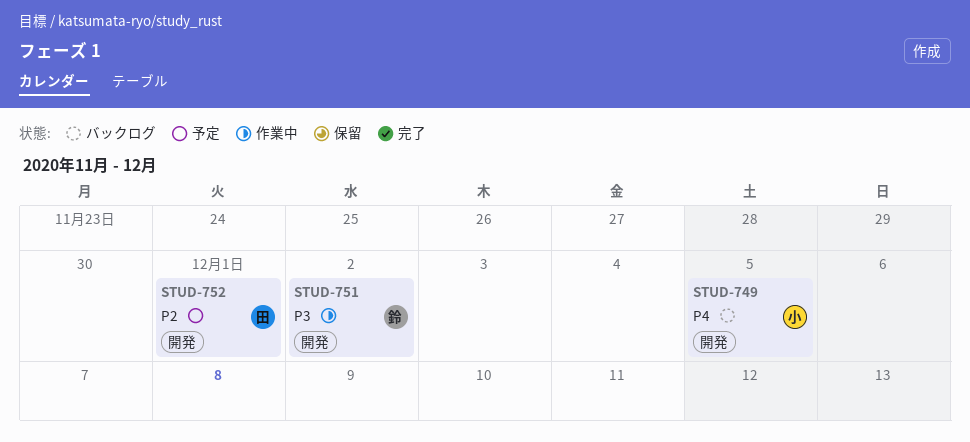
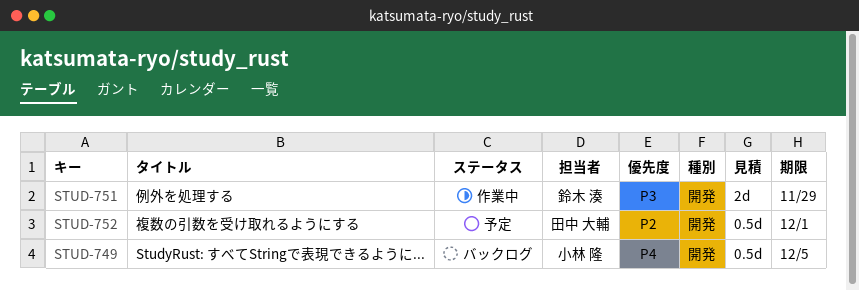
STUD-751, due: Dec 2 -> Nov 29

